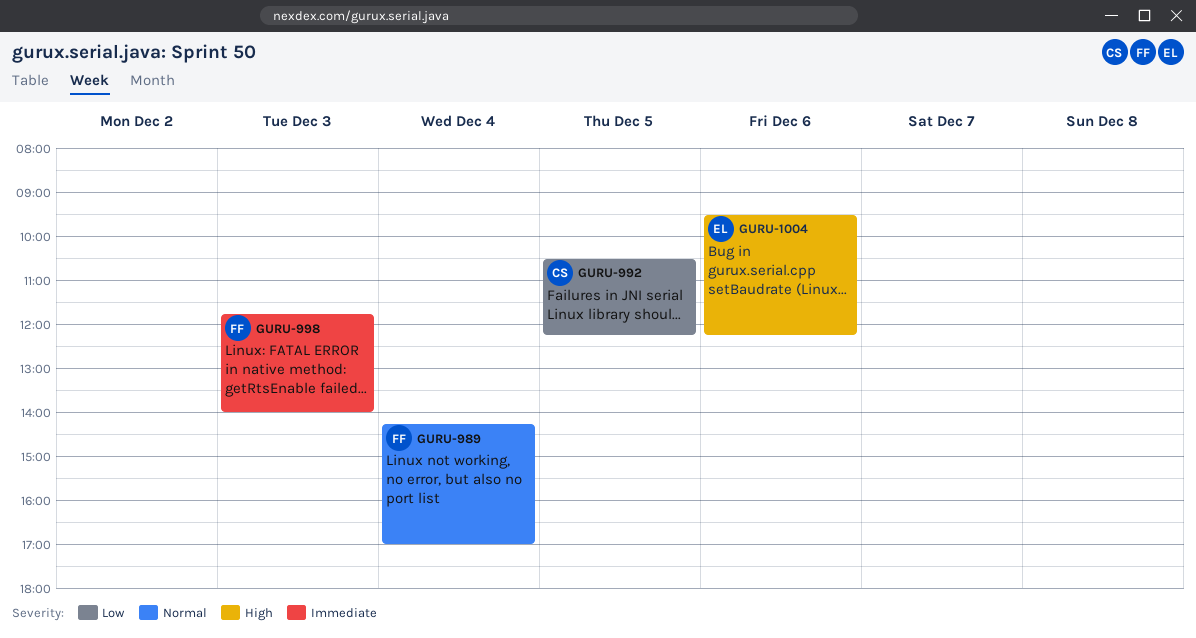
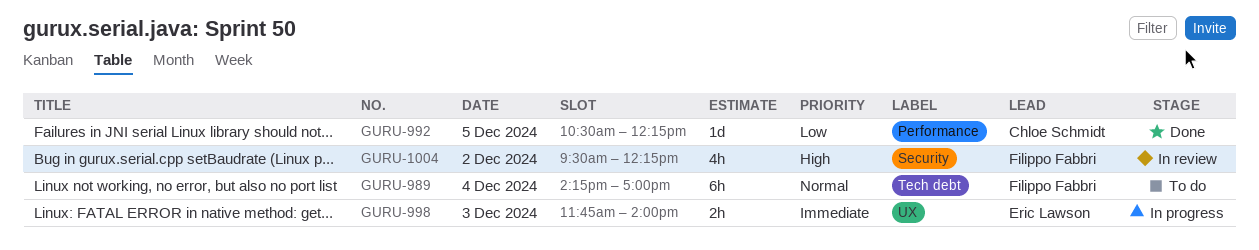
GURU-998, owner: Filippo Fabbri -> Eric Lawson
GURU-1004, owner: Eric Lawson -> Filippo Fabbri
GURU-1004, day: Dec 6 -> Dec 2

